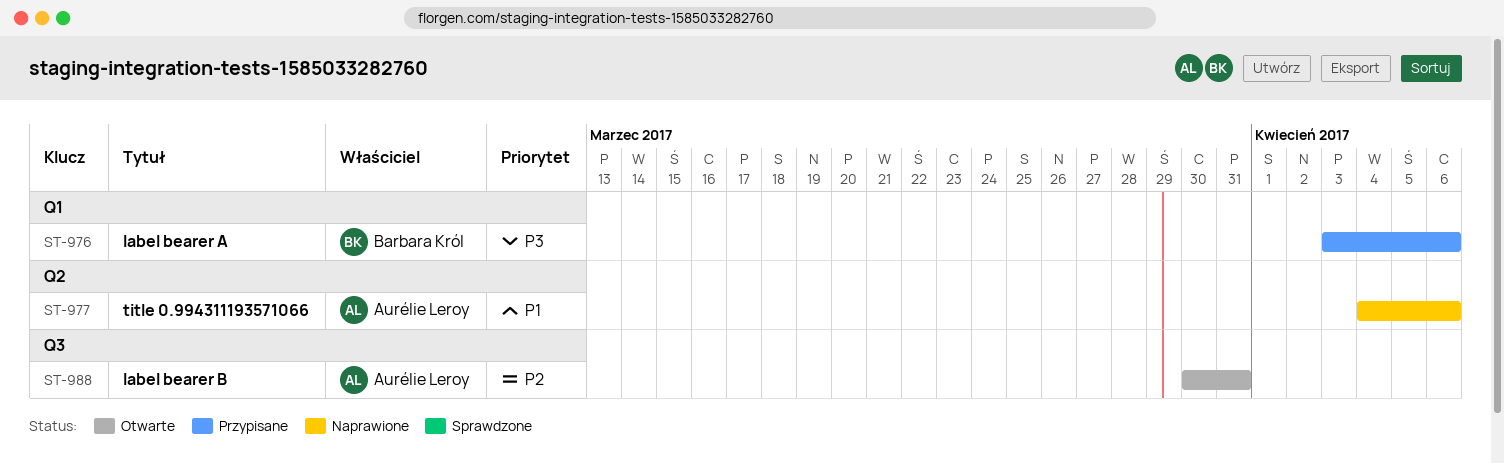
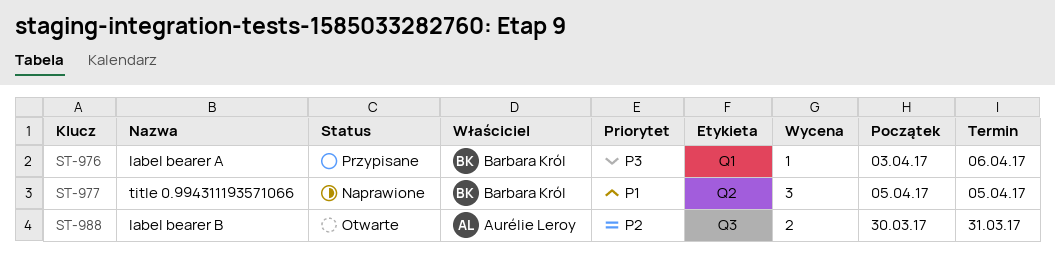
ST-977, owner: Aurélie Leroy -> Barbara Król
ST-977, start: Apr 4 -> Apr 5
ST-977, due: Apr 6 -> Apr 5

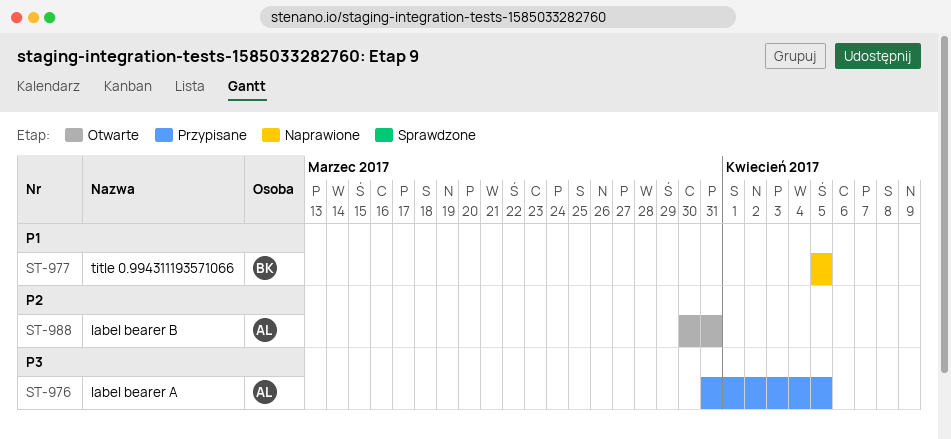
ST-976, owner: Barbara Król -> Aurélie Leroy
ST-976, start: Apr 3 -> Mar 31
ST-976, due: Apr 6 -> Apr 5

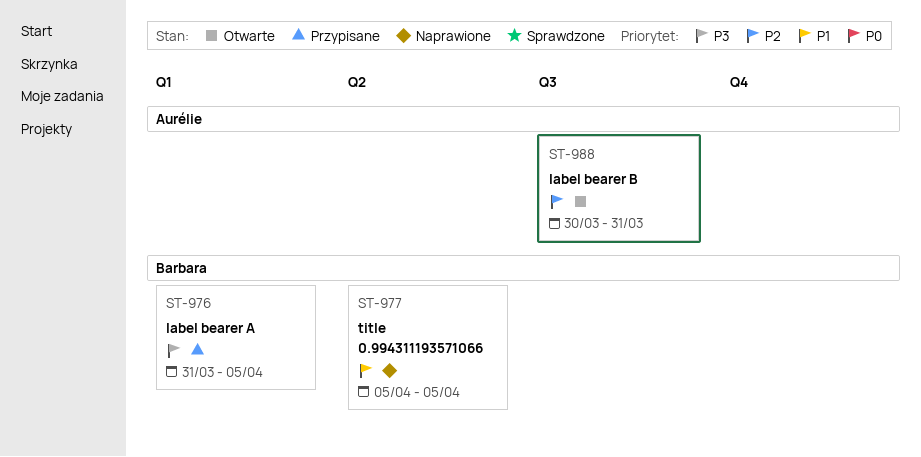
ST-976, owner: Aurélie -> Barbara

